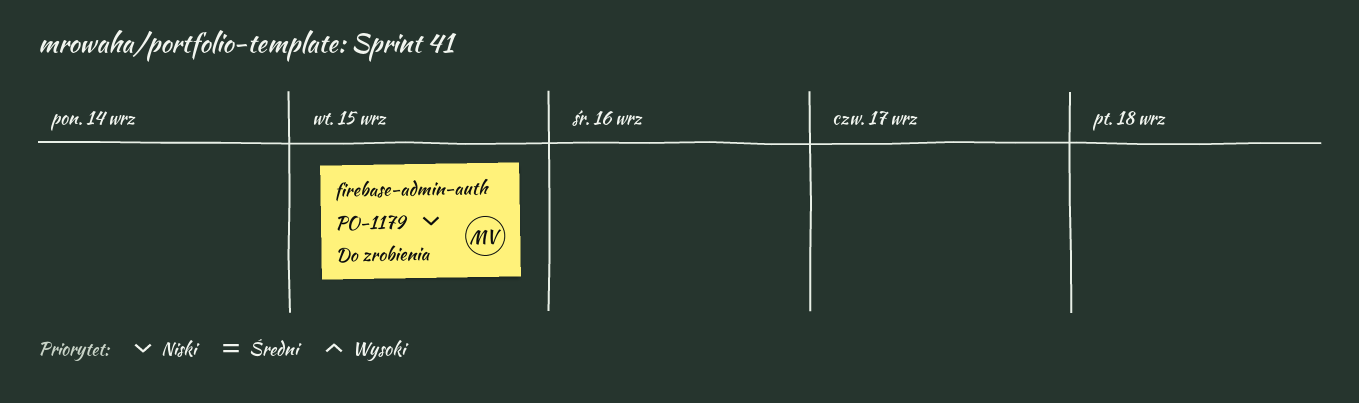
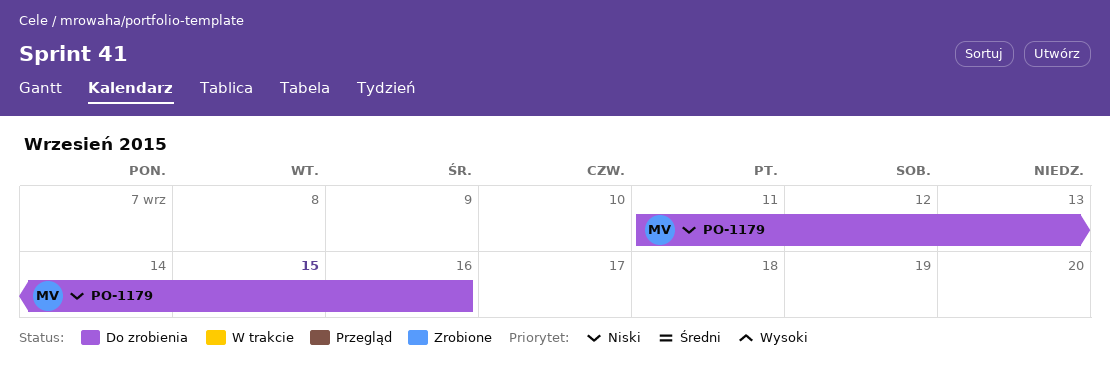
PO-1179, due: Sep 15 -> Sep 16

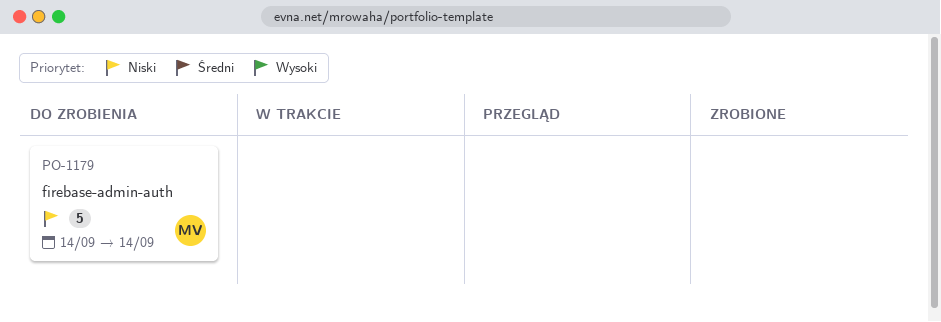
PO-1179, start: Sep 11 -> Sep 14
PO-1179, due: Sep 16 -> Sep 14

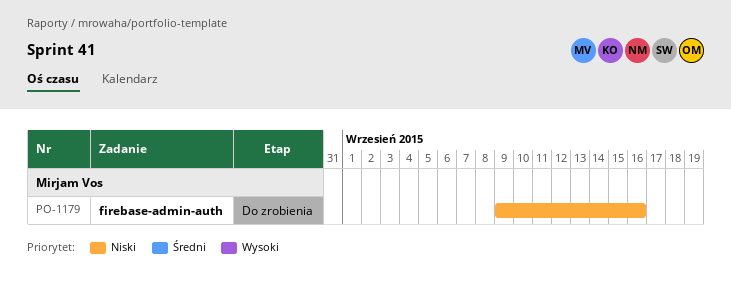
PO-1179, start: Sep 14 -> Sep 9
PO-1179, due: Sep 14 -> Sep 16

